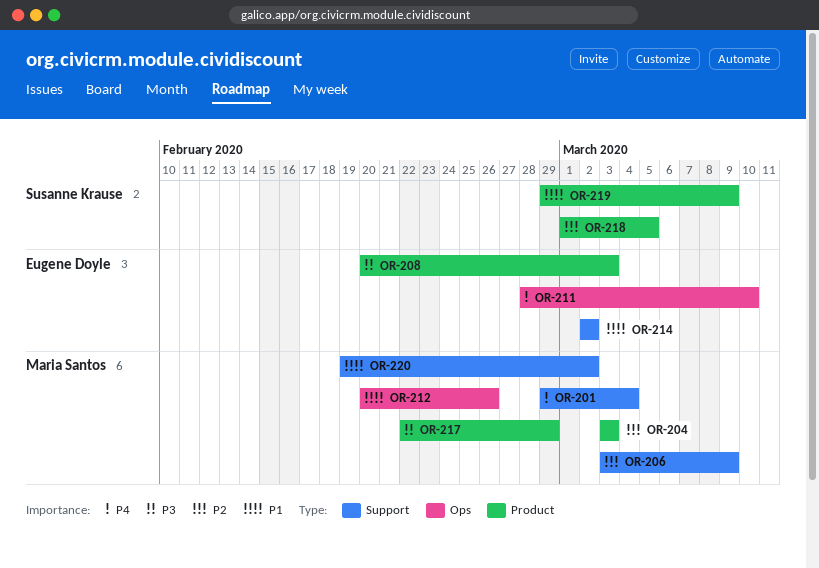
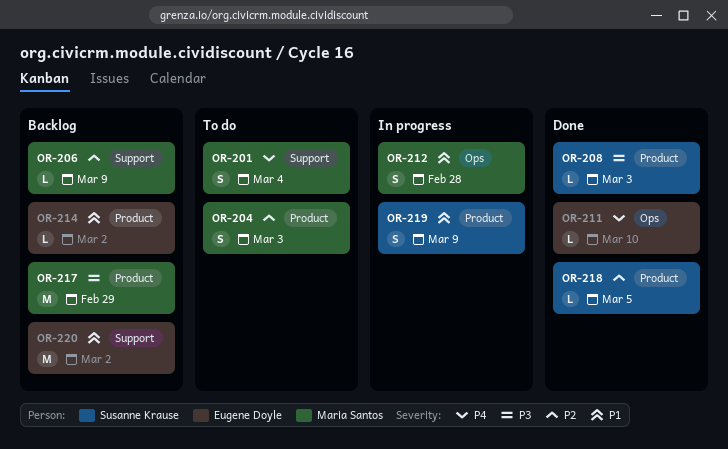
OR-208, owner: Eugene Doyle -> Susanne Krause
OR-212, due: Feb 26 -> Feb 28
OR-214, label: Support -> Product
OR-220, owner: Maria Santos -> Eugene Doyle

